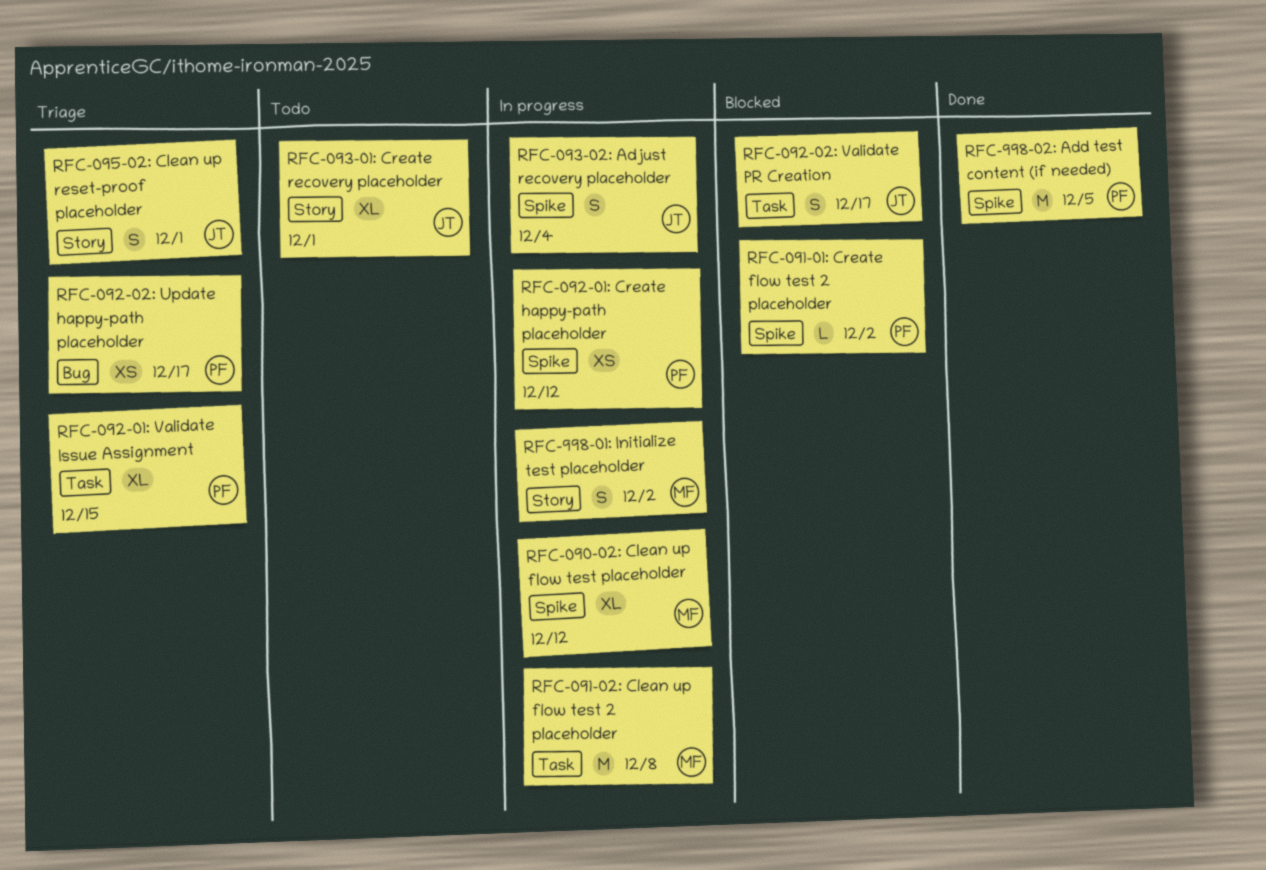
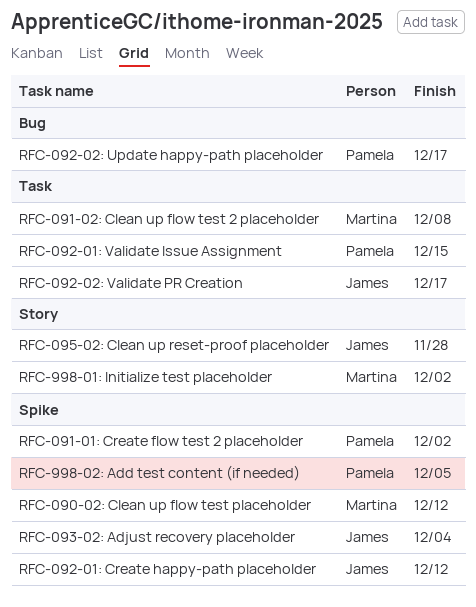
RFC-092-01: Create happy-path placeholder, owner: Pamela -> James
RFC-093-01: Create recovery placeholder: present -> none
RFC-095-02: Clean up reset-proof placeholder, due: Dec 1 -> Nov 28

